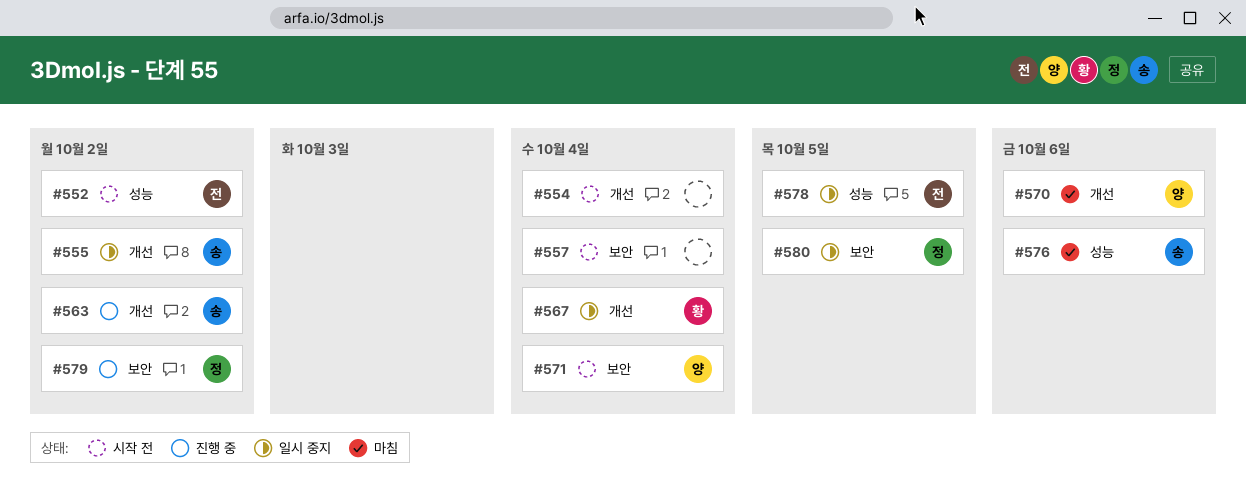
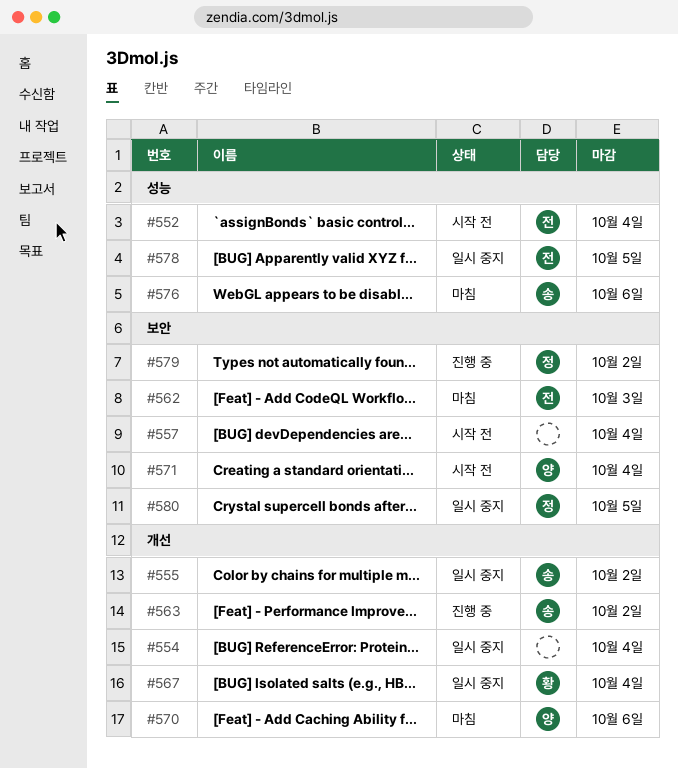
#552, due: Oct 2 -> Oct 4
#554, status: 시작 전 -> 일시 중지
#562: none -> present

